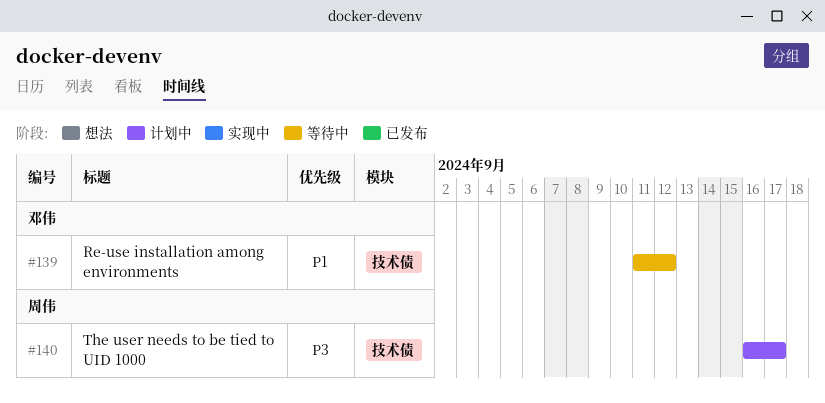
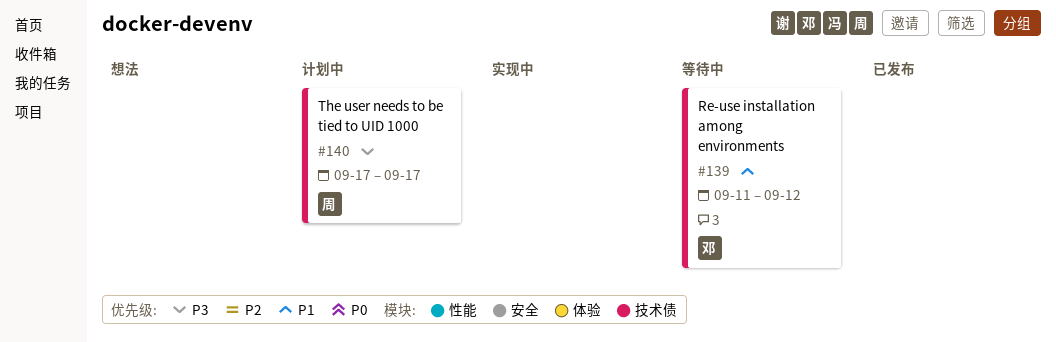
#140, start: Sep 16 -> Sep 17

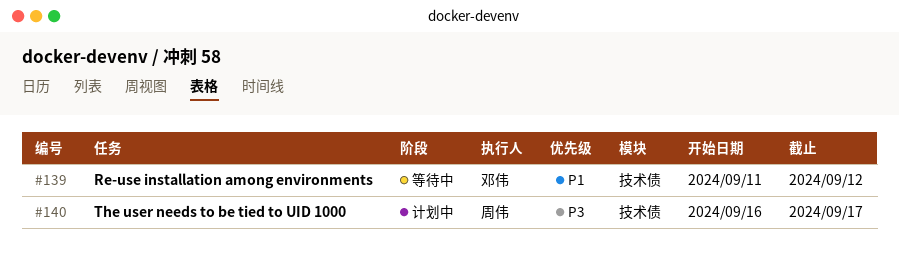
#140, start: Sep 17 -> Sep 16

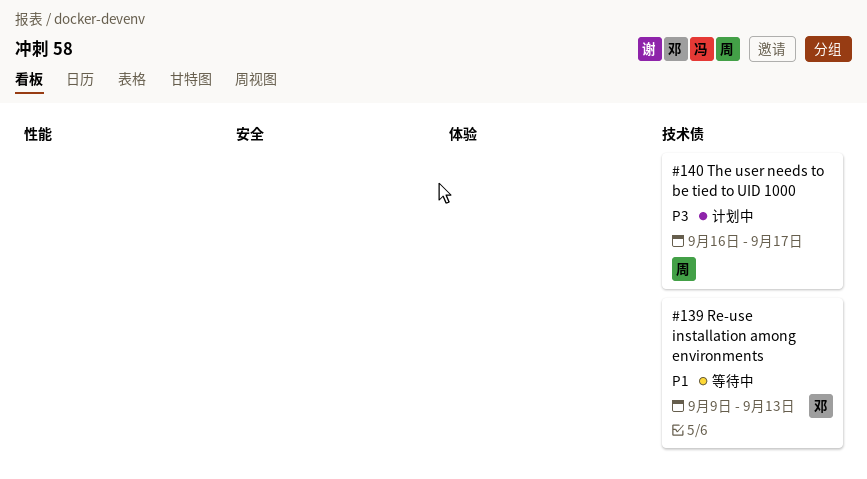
#139, start: Sep 11 -> Sep 9
#139, due: Sep 12 -> Sep 13

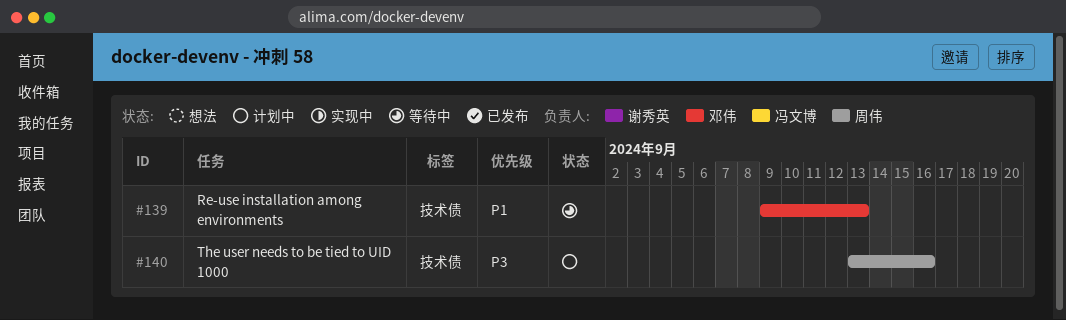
#140, start: Sep 16 -> Sep 13
#140, due: Sep 17 -> Sep 16

